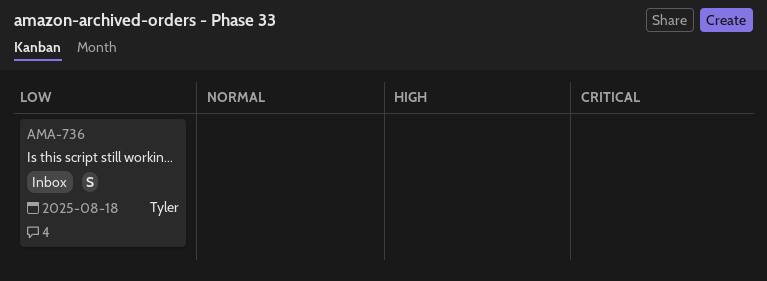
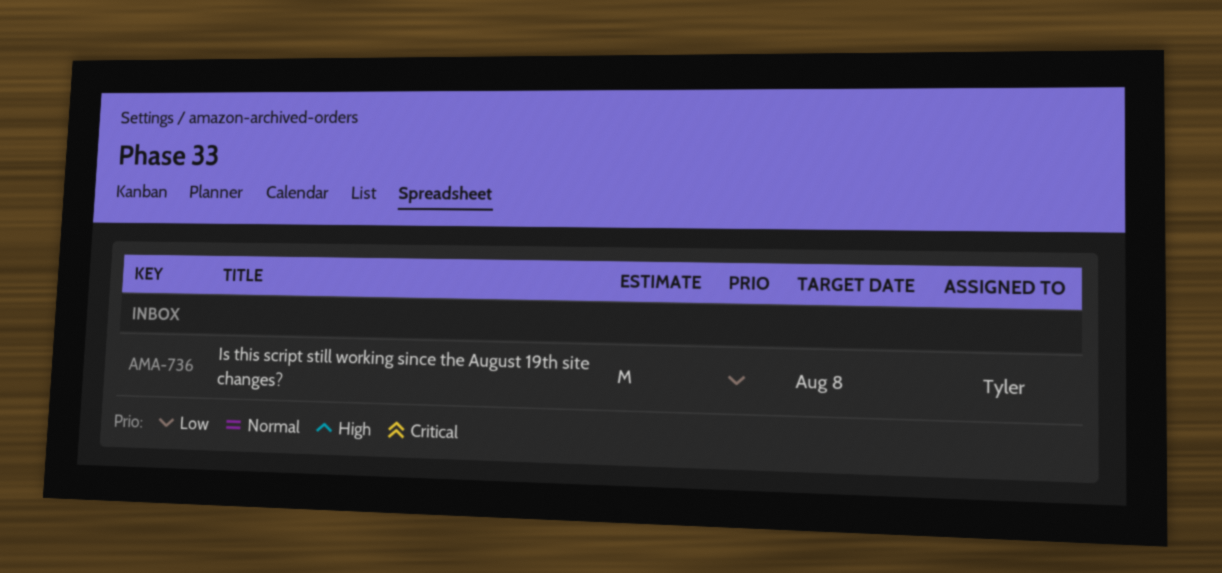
AMA-736, estimate: S -> M
AMA-736, due: Aug 18 -> Aug 8

